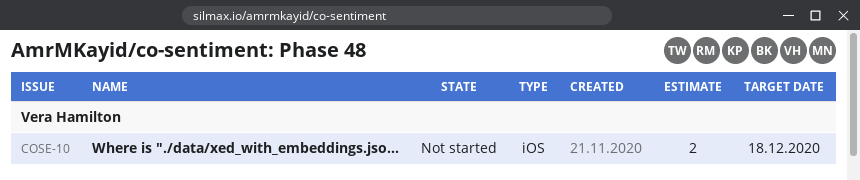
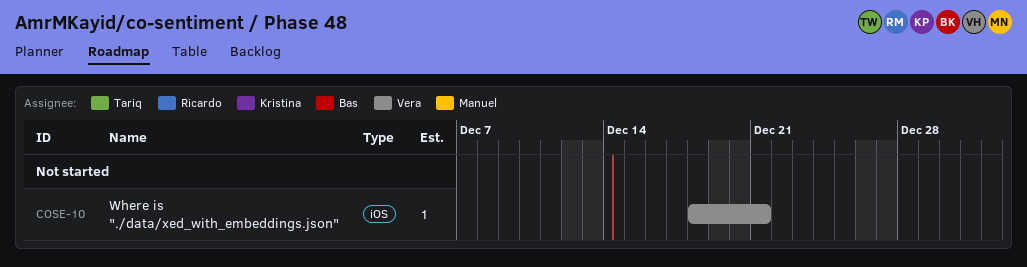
COSE-10, estimate: 2 -> 1
COSE-10, due: Dec 18 -> Dec 21

